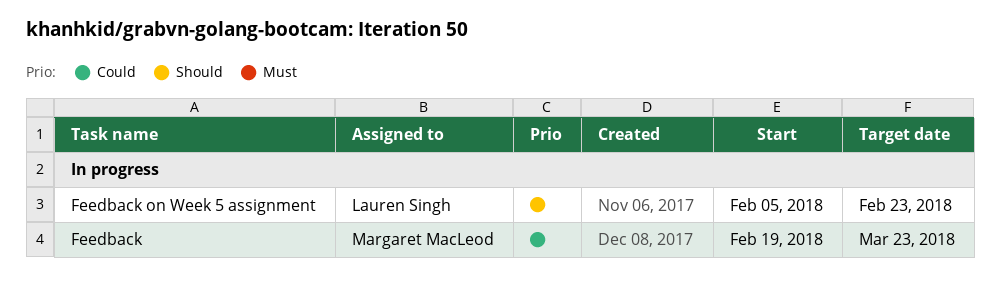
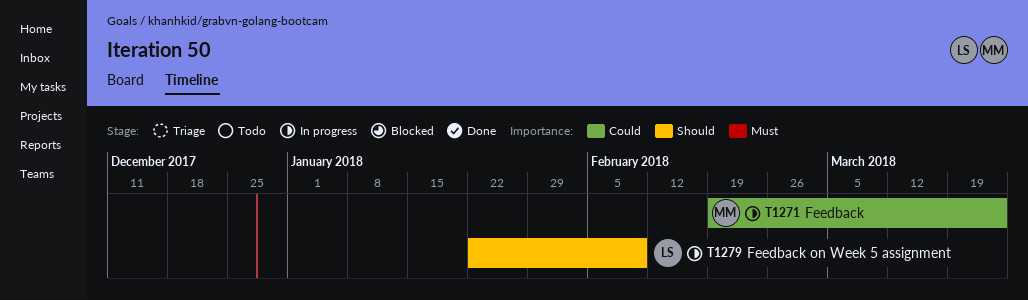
Feedback on Week 5 assignment, start: Feb 5 -> Jan 22
Feedback on Week 5 assignment, due: Feb 23 -> Feb 9

